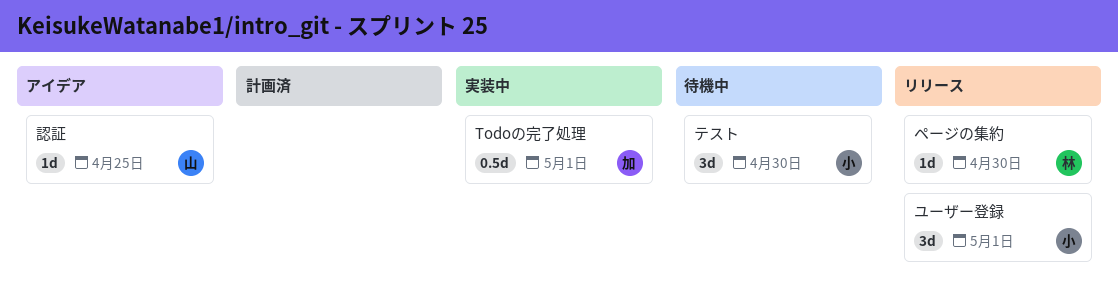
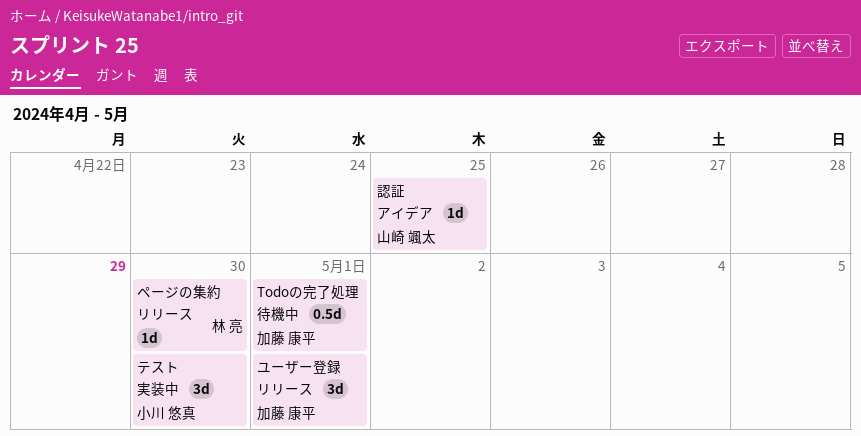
Todoの完了処理, status: 実装中 -> 待機中
テスト, status: 待機中 -> 実装中
ユーザー登録, owner: 小川 悠真 -> 加藤 康平

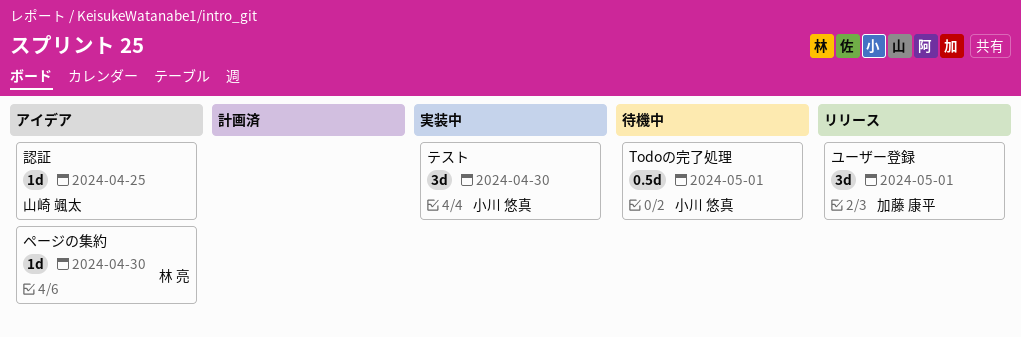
Todoの完了処理, owner: 加藤 康平 -> 小川 悠真
ページの集約, status: リリース -> アイデア

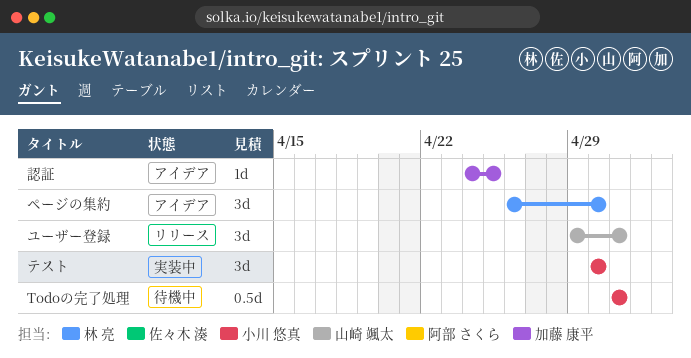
ページの集約, estimate: 1d -> 3d
ユーザー登録, owner: 加藤 康平 -> 山崎 颯太
認証, owner: 山崎 颯太 -> 加藤 康平

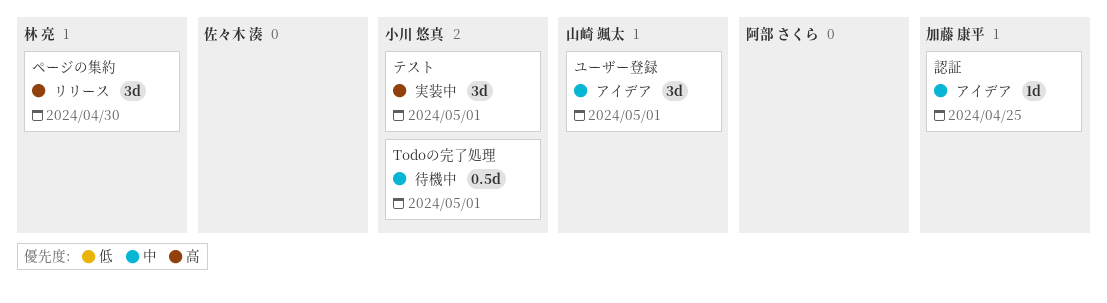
テスト, due: Apr 30 -> May 1
ページの集約, status: アイデア -> リリース
ユーザー登録, status: リリース -> アイデア

